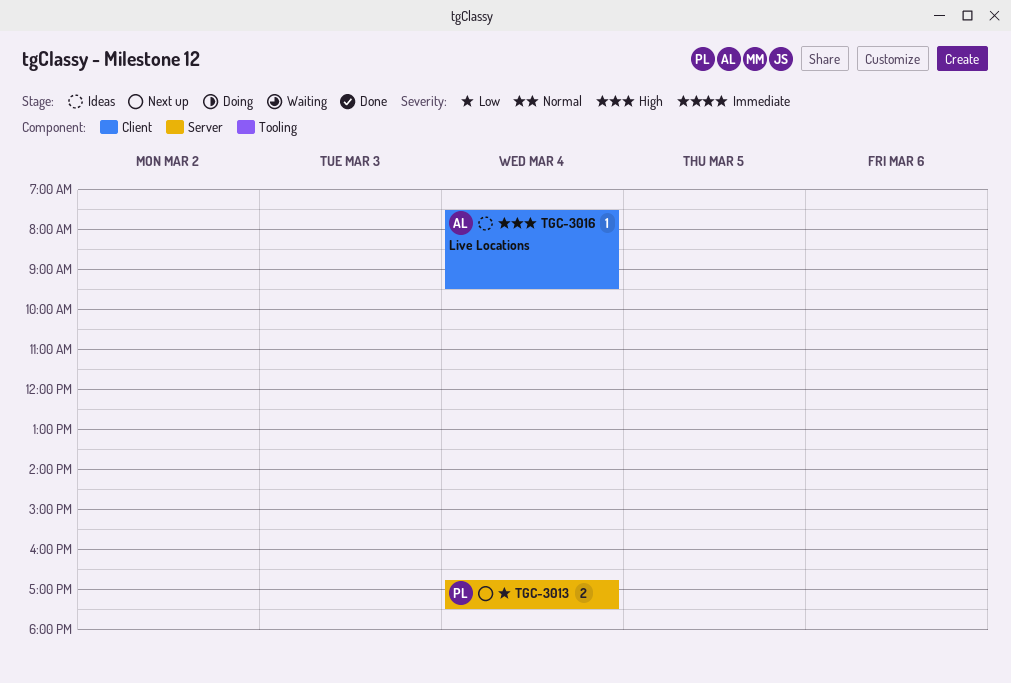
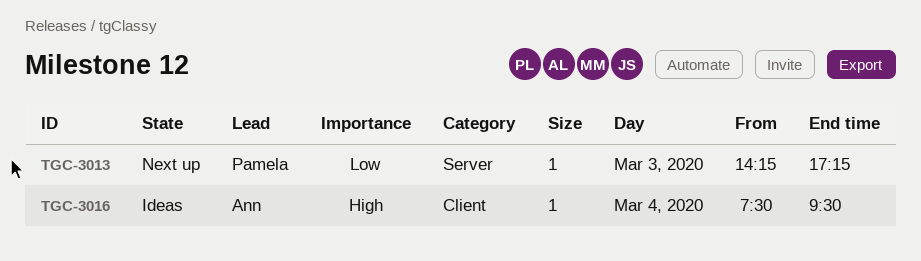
TGC-3013, estimate: 2 -> 1
TGC-3013, day: Mar 4 -> Mar 3
TGC-3013, begins: 16:45 -> 14:15
TGC-3013, ends: 17:30 -> 17:15

